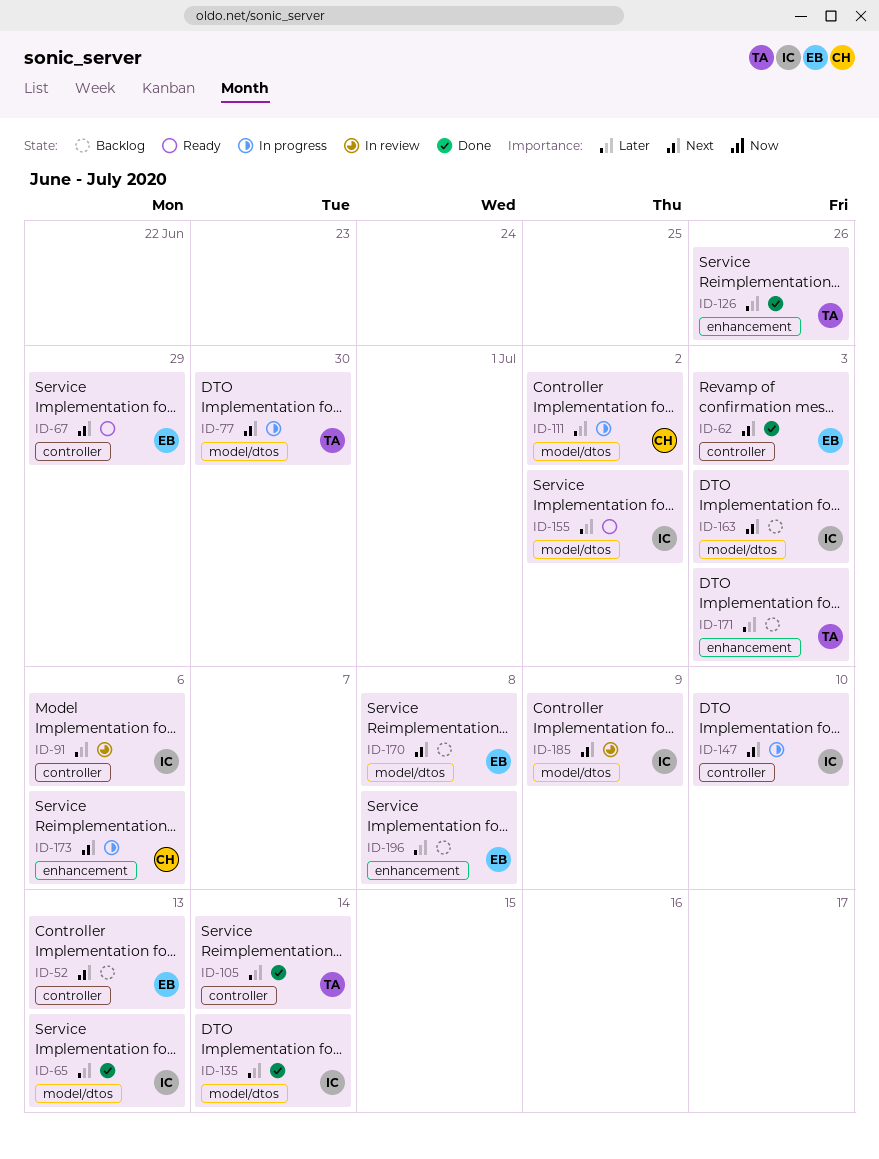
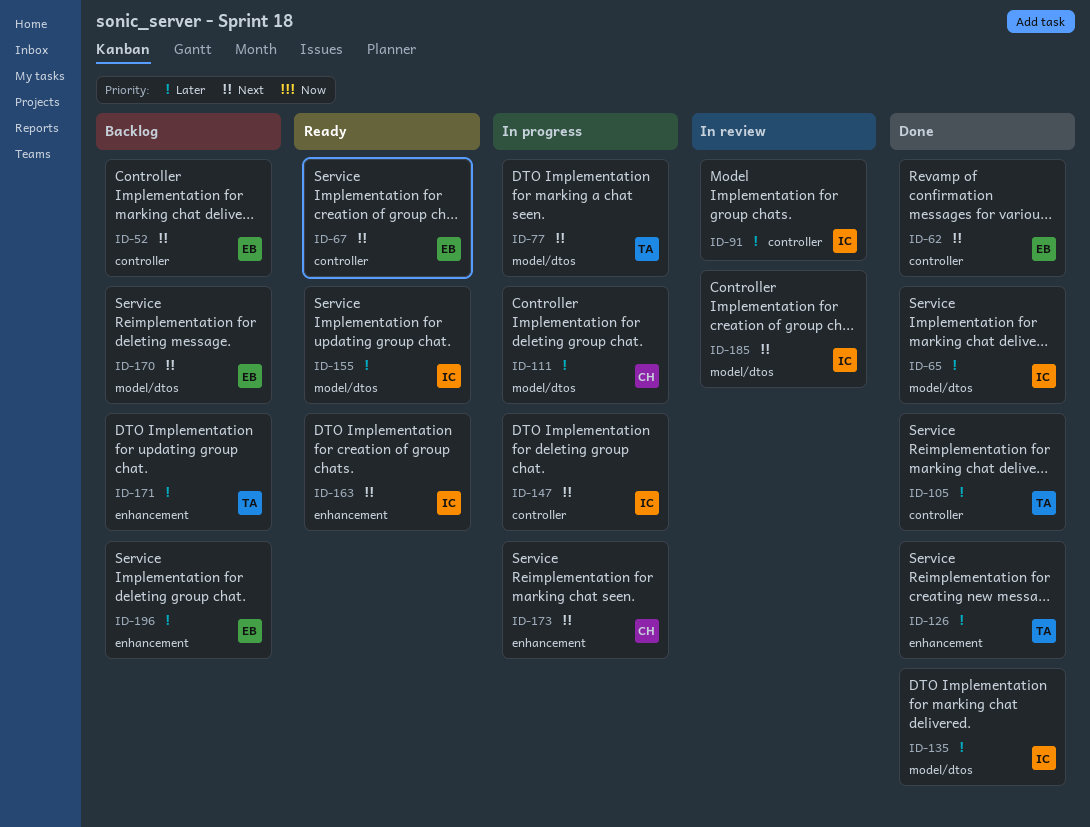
ID-163, status: Backlog -> Ready
ID-163, label: model/dtos -> enhancement

